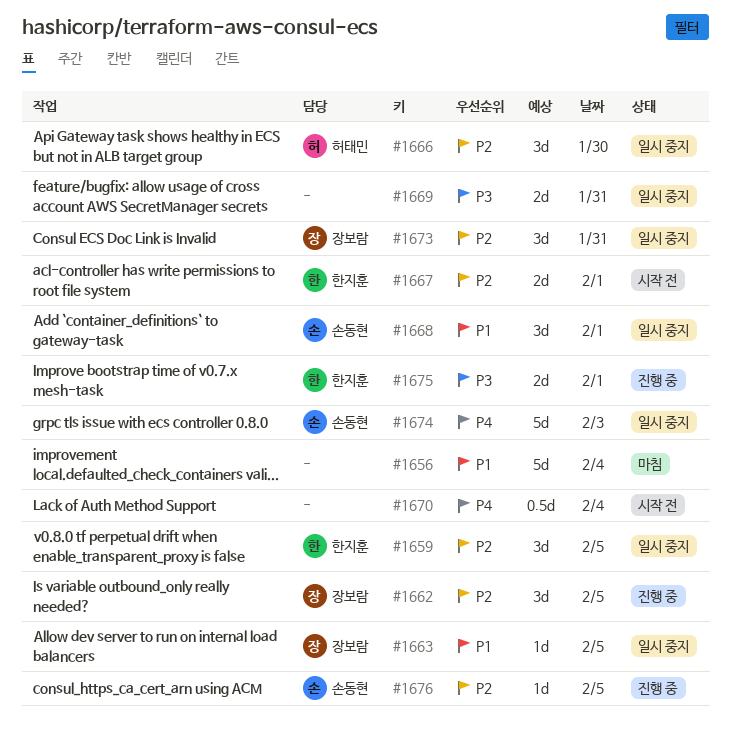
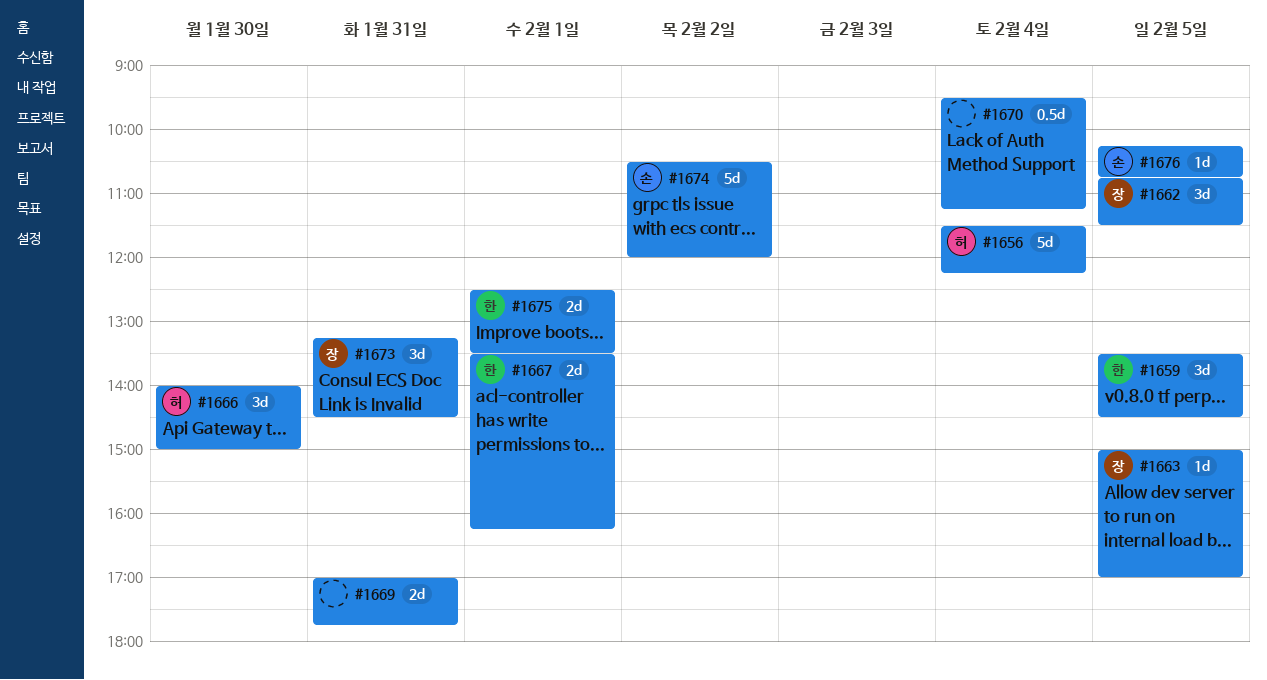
#1656, owner: none -> 허태민
#1668: present -> none
#1674, day: Feb 3 -> Feb 2

